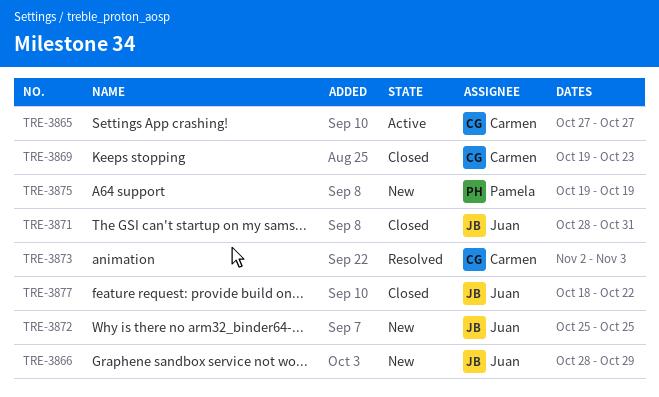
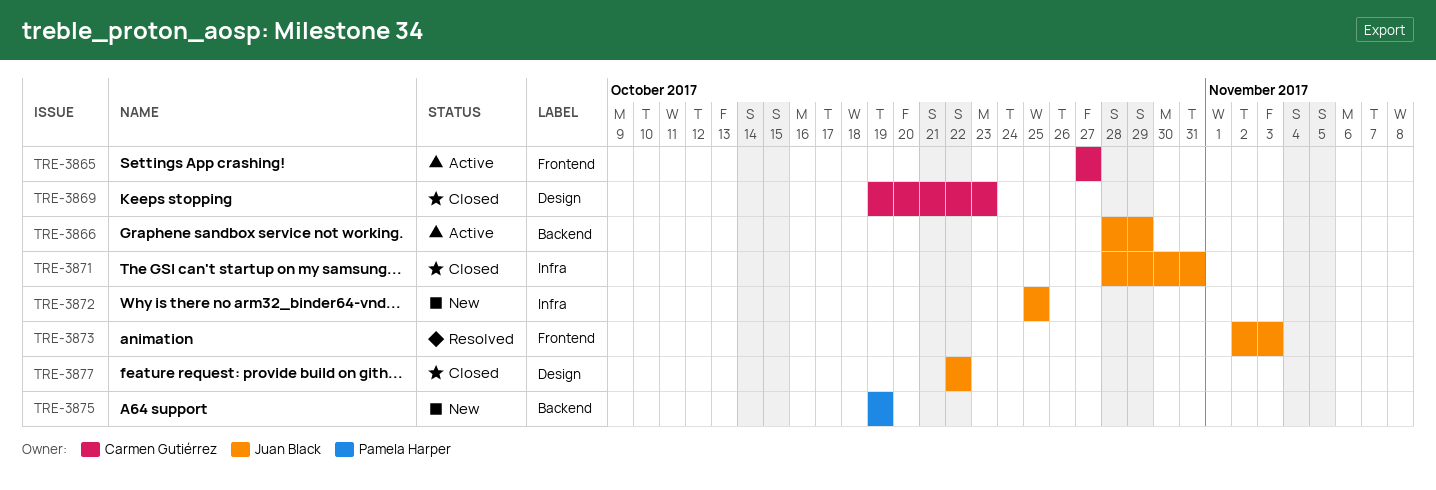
TRE-3866, status: New -> Active
TRE-3873, owner: Carmen Gutiérrez -> Juan Black
TRE-3877, start: Oct 18 -> Oct 22

